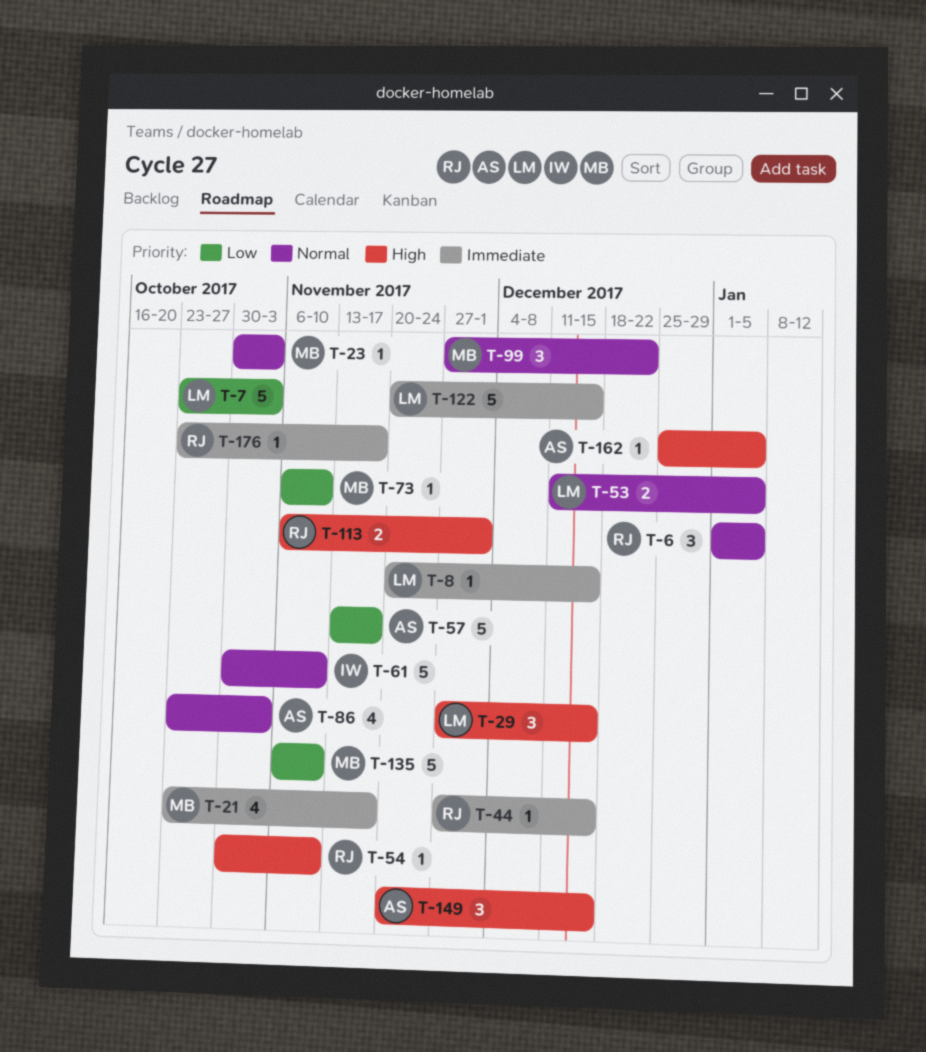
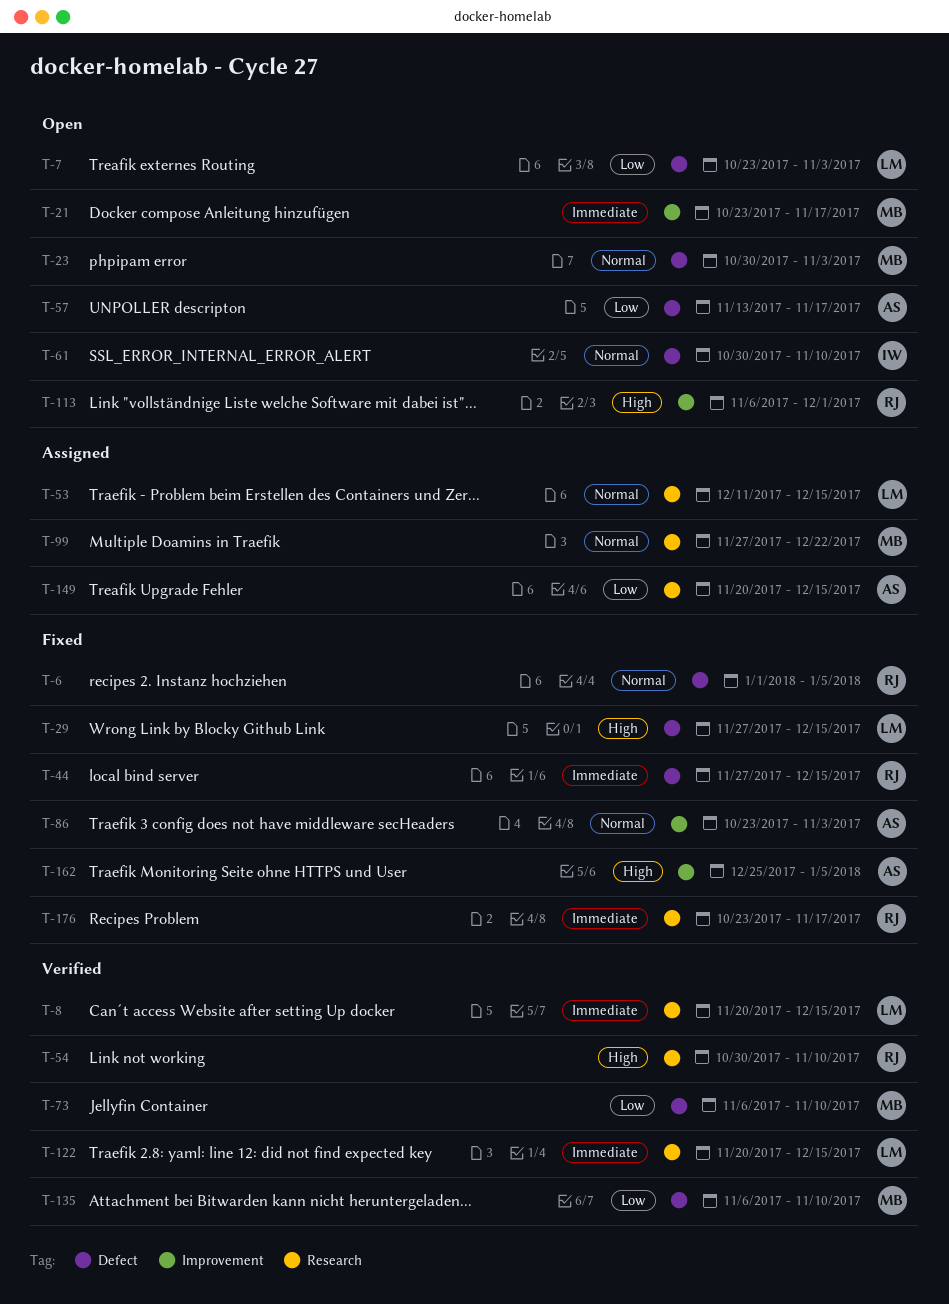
T-53, due: Jan 5 -> Dec 15
T-149, priority: High -> Low

